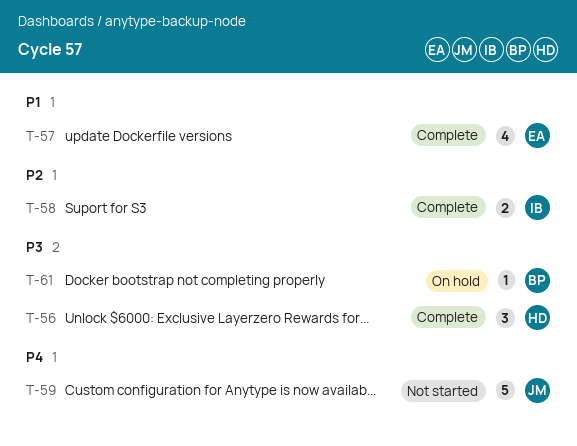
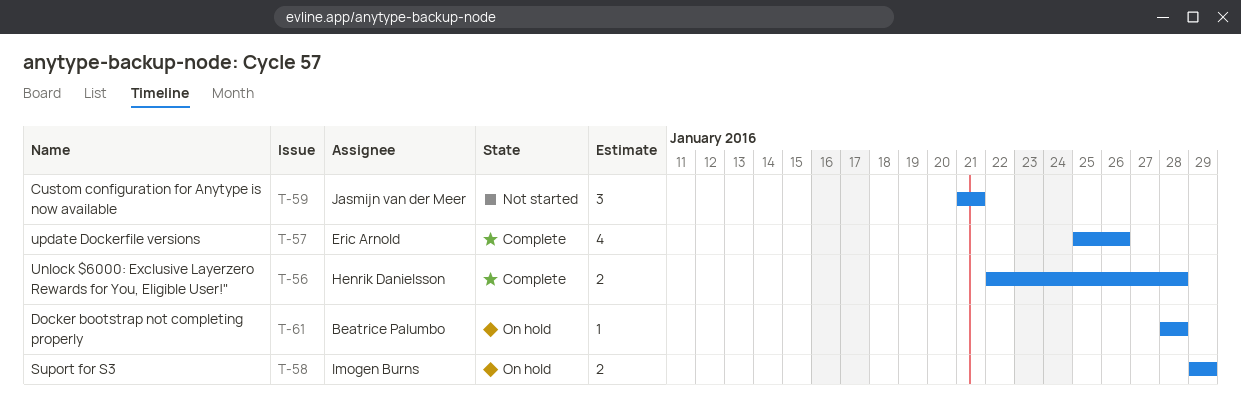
T-56, estimate: 3 -> 2
T-58, status: Complete -> On hold
T-59, estimate: 5 -> 3

